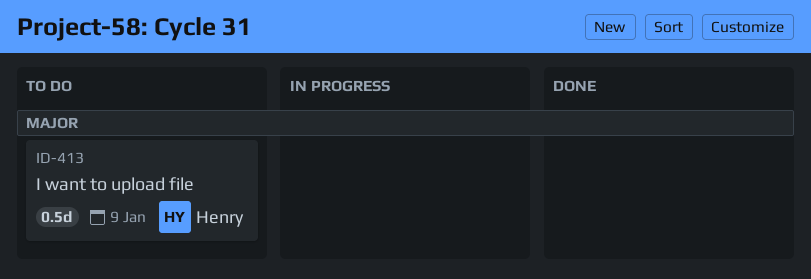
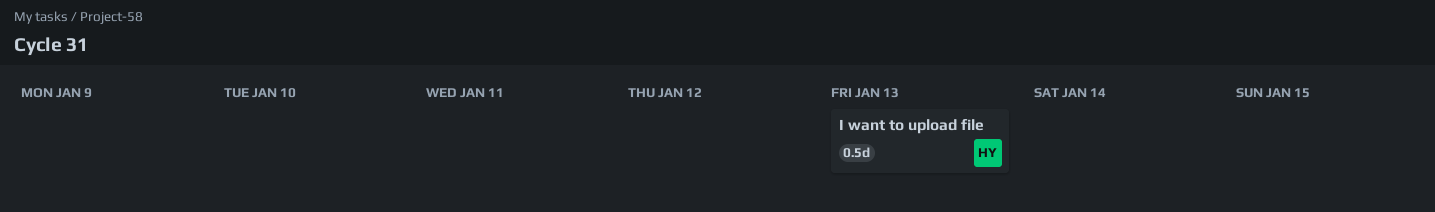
I want to upload file, due: Jan 9 -> Jan 13

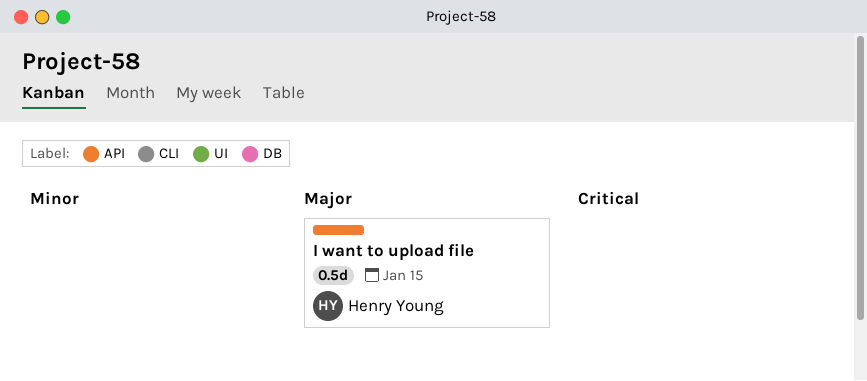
I want to upload file, due: Jan 13 -> Jan 15

